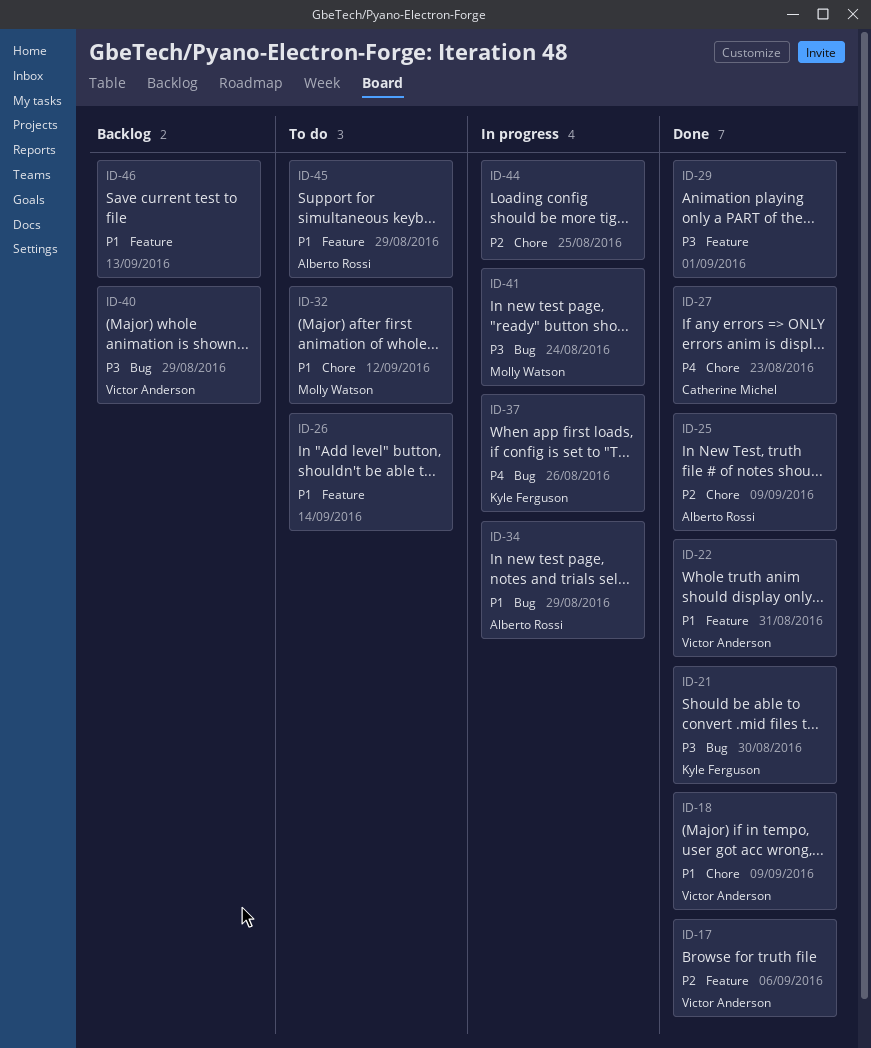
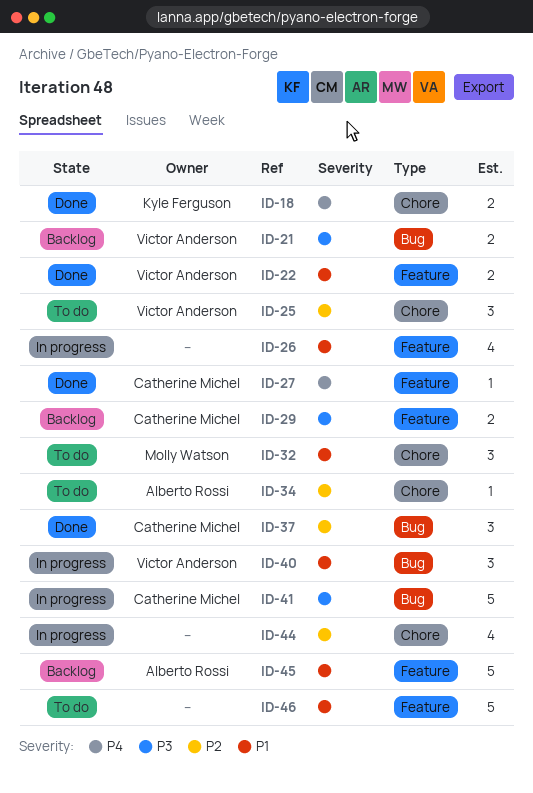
ID-17: present -> none
ID-18, owner: Victor Anderson -> Kyle Ferguson
ID-18, priority: P1 -> P4
ID-21, status: Done -> Backlog
ID-21, owner: Kyle Ferguson -> Victor Anderson
ID-25, status: Done -> To do
ID-25, owner: Alberto Rossi -> Victor Anderson
ID-26, status: To do -> In progress
ID-27, label: Chore -> Feature
ID-29, status: Done -> Backlog
ID-29, owner: none -> Catherine Michel
ID-34, status: In progress -> To do
ID-34, priority: P1 -> P2
ID-34, label: Bug -> Chore
ID-37, status: In progress -> Done
ID-37, owner: Kyle Ferguson -> Catherine Michel
ID-37, priority: P4 -> P2
ID-40, status: Backlog -> In progress
ID-40, priority: P3 -> P1
ID-41, owner: Molly Watson -> Catherine Michel
ID-45, status: To do -> Backlog
ID-46, status: Backlog -> To do

